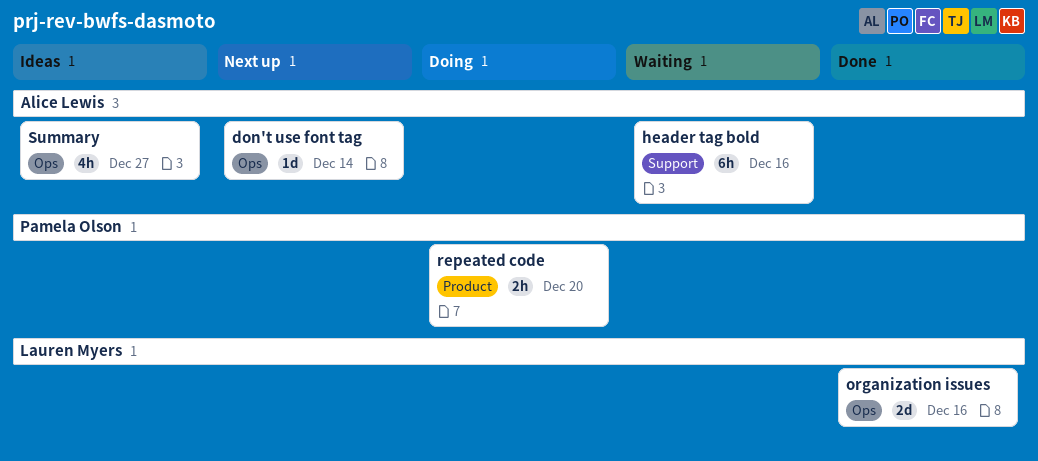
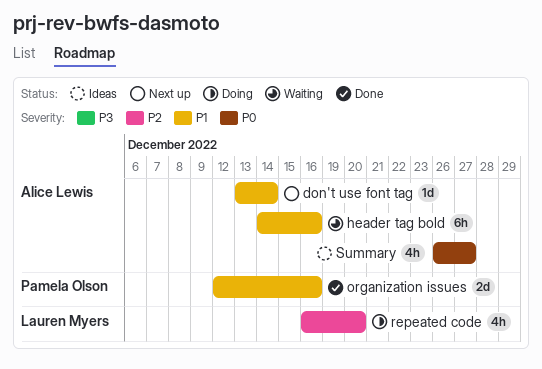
organization issues, owner: Lauren Myers -> Pamela Olson
repeated code, owner: Pamela Olson -> Lauren Myers
repeated code, estimate: 2h -> 4h

